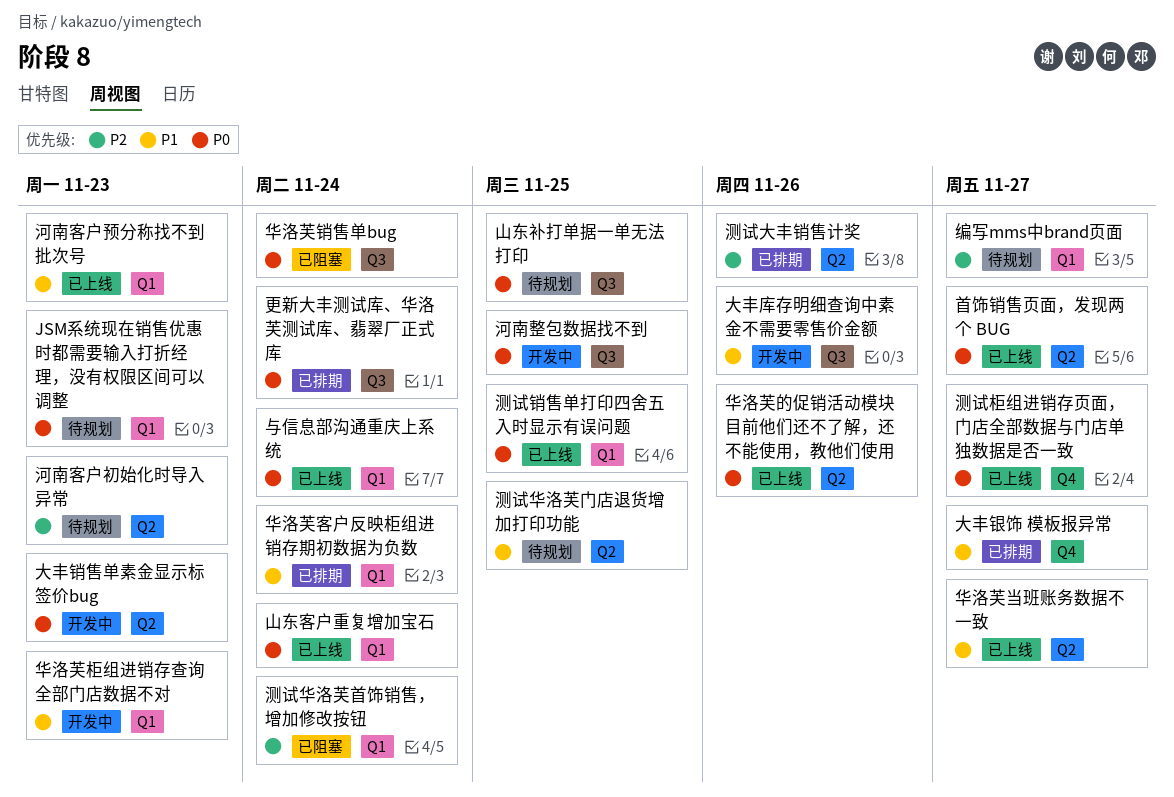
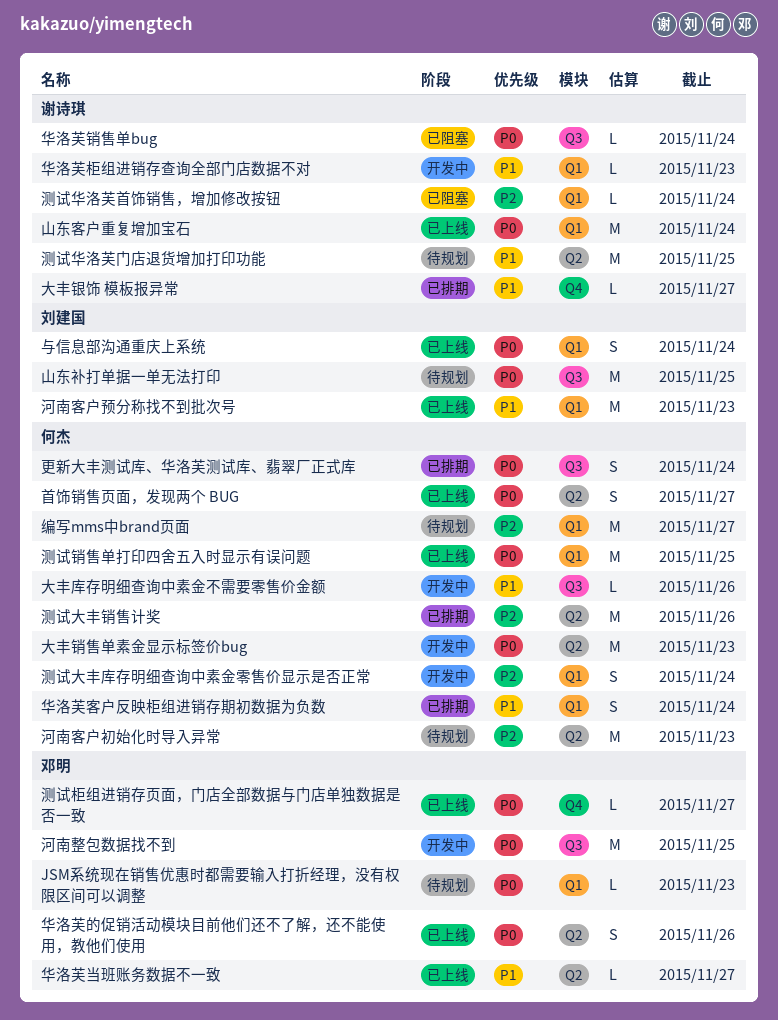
测试大丰库存明细查询中素金零售价显示是否正常: none -> present

